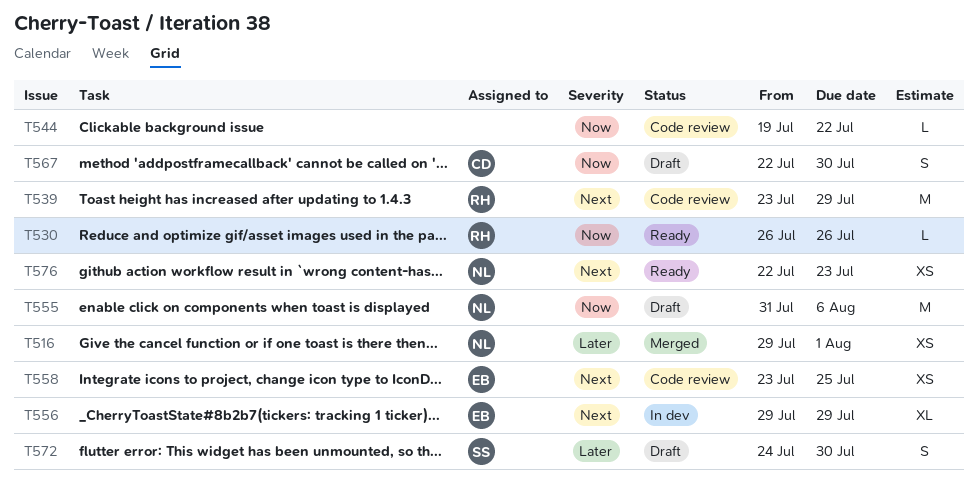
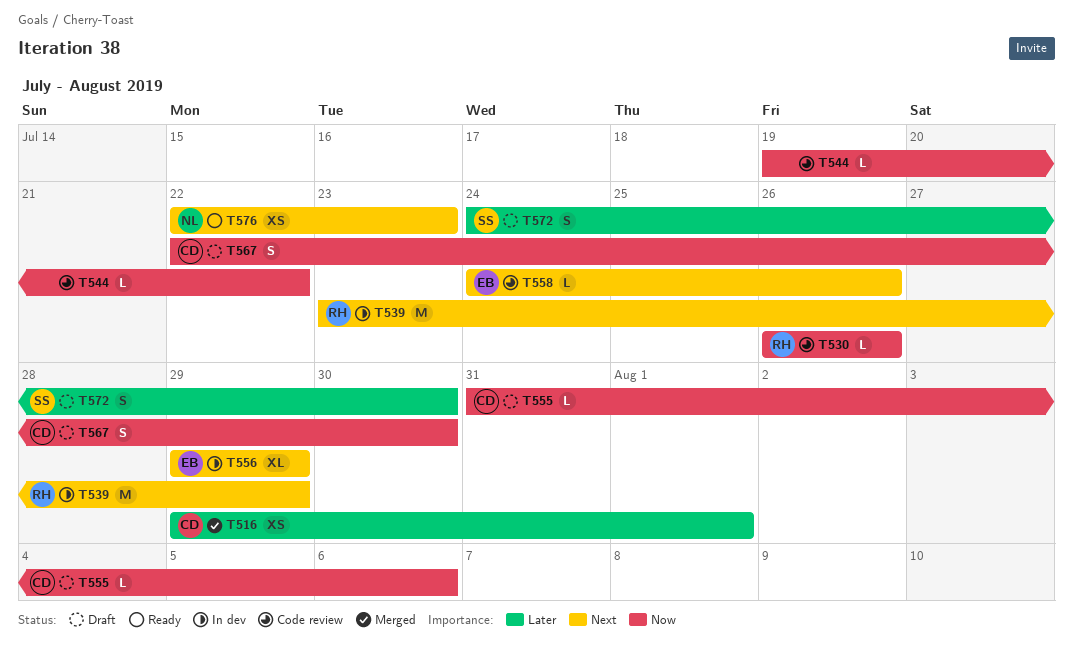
T516, owner: NL -> CD
T530, status: Ready -> Code review
T539, status: Code review -> In dev
T555, owner: NL -> CD
T555, estimate: M -> L
T558, estimate: XS -> L
T558, start: Jul 23 -> Jul 24
T558, due: Jul 25 -> Jul 26

